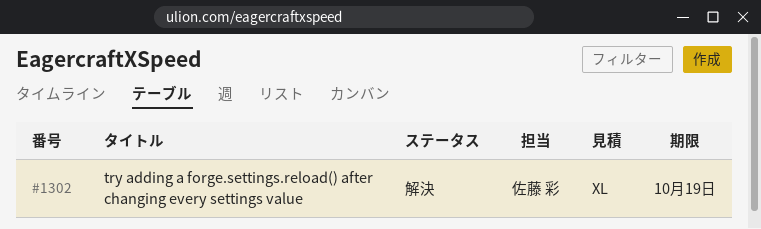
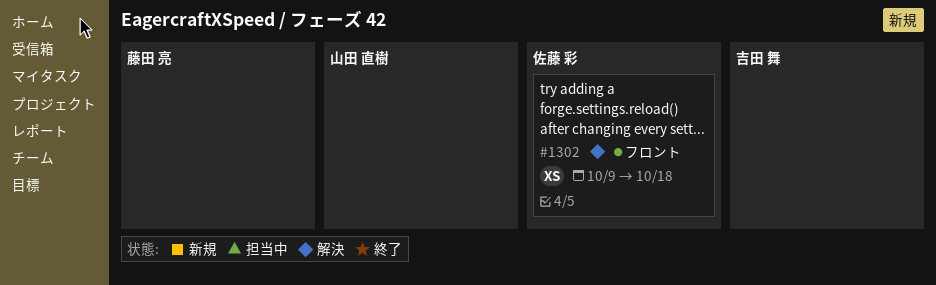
#1302, estimate: XL -> XS
#1302, due: Oct 19 -> Oct 18

